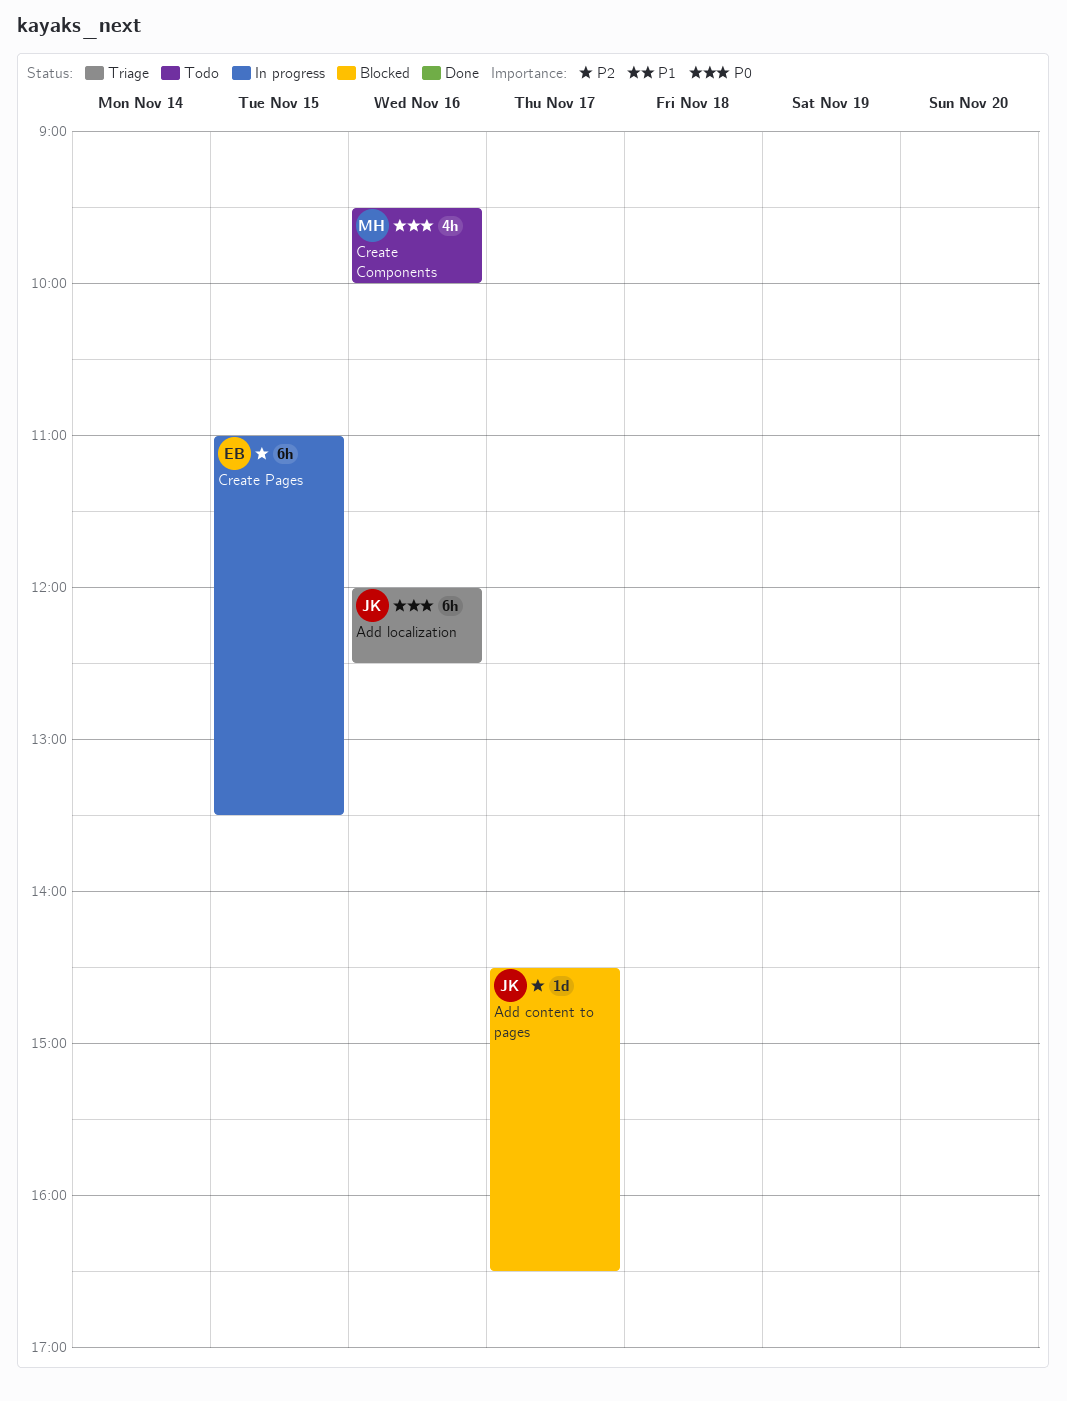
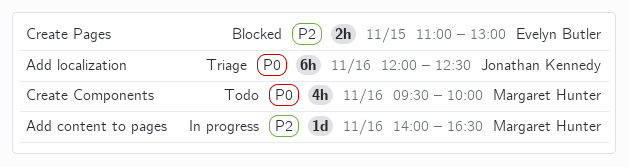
Add content to pages, status: Blocked -> In progress
Add content to pages, owner: Jonathan Kennedy -> Margaret Hunter
Add content to pages, day: Nov 17 -> Nov 16
Add content to pages, begins: 14:30 -> 14:00
Create Pages, status: In progress -> Blocked
Create Pages, estimate: 6h -> 2h
Create Pages, ends: 13:30 -> 13:00

